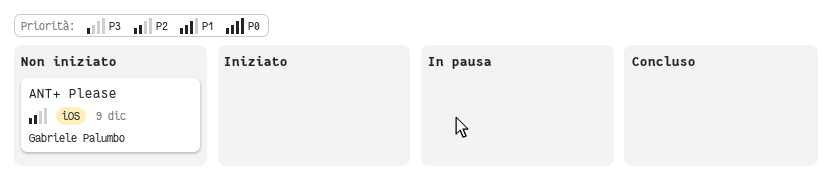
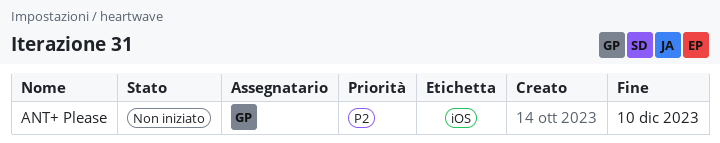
ANT+ Please, due: Dec 9 -> Dec 10

